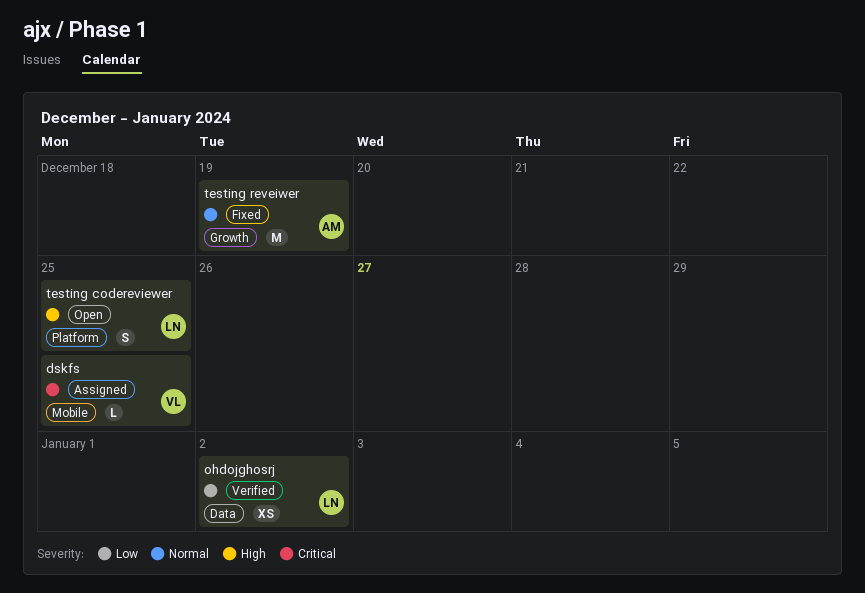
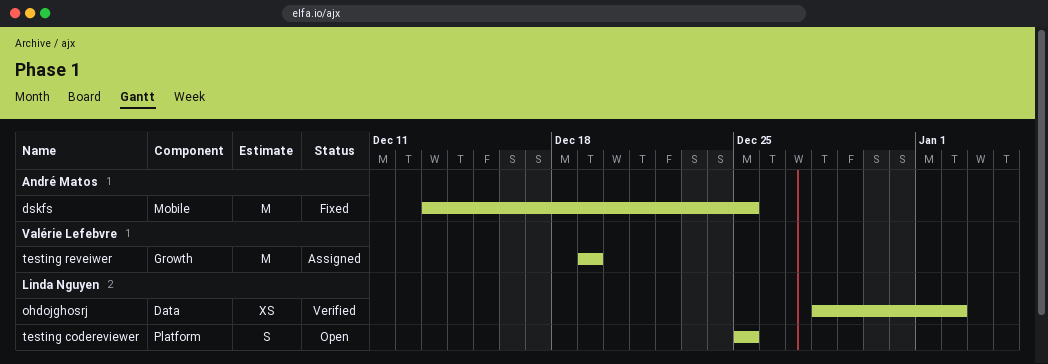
dskfs, status: Assigned -> Fixed
dskfs, owner: Valérie Lefebvre -> André Matos
dskfs, estimate: L -> M
testing reveiwer, status: Fixed -> Assigned
testing reveiwer, owner: André Matos -> Valérie Lefebvre

